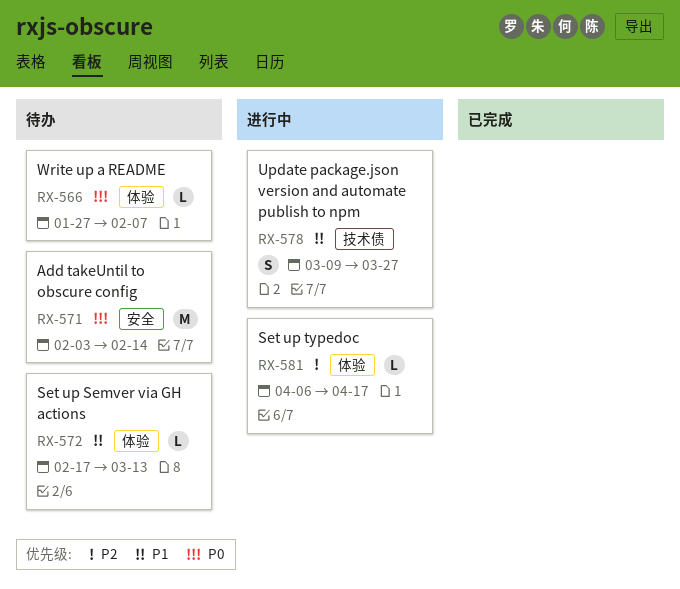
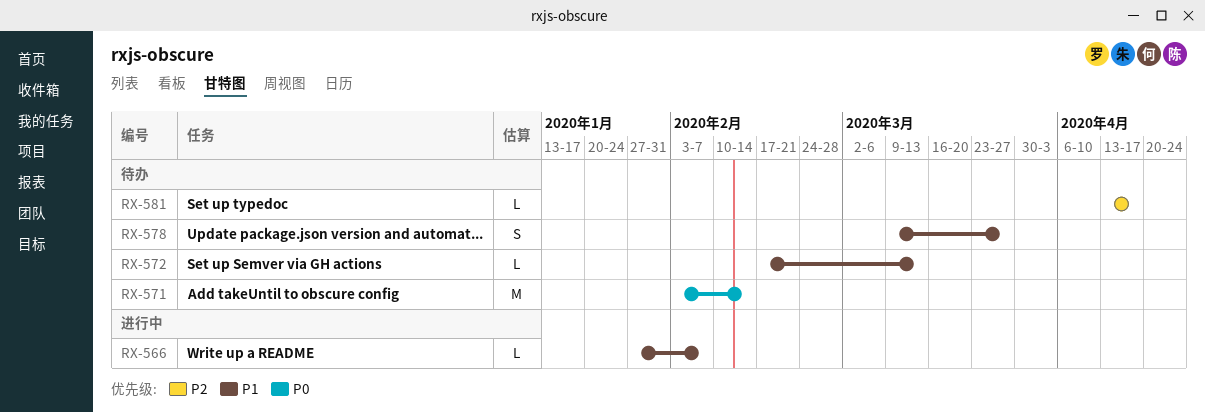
RX-566, status: 待办 -> 进行中
RX-566, priority: P0 -> P1
RX-578, status: 进行中 -> 待办
RX-581, status: 进行中 -> 待办
RX-581, start: Apr 6 -> Apr 13

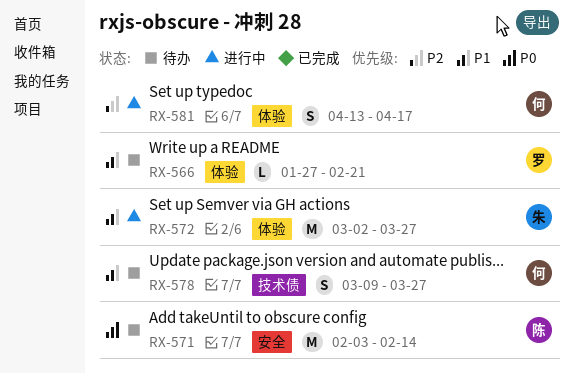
RX-566, status: 进行中 -> 待办
RX-566, due: Feb 7 -> Feb 21
RX-572, status: 待办 -> 进行中
RX-572, estimate: L -> M
RX-572, start: Feb 17 -> Mar 2
RX-572, due: Mar 13 -> Mar 27
RX-581, status: 待办 -> 进行中
RX-581, estimate: L -> S

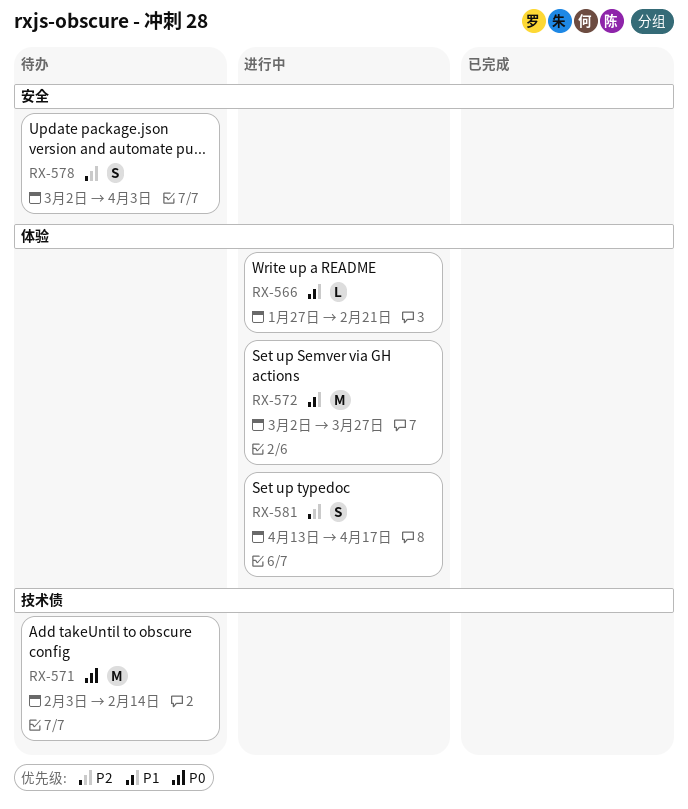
RX-566, status: 待办 -> 进行中
RX-571, label: 安全 -> 技术债
RX-578, priority: P1 -> P2
RX-578, label: 技术债 -> 安全
RX-578, start: Mar 9 -> Mar 2
RX-578, due: Mar 27 -> Apr 3

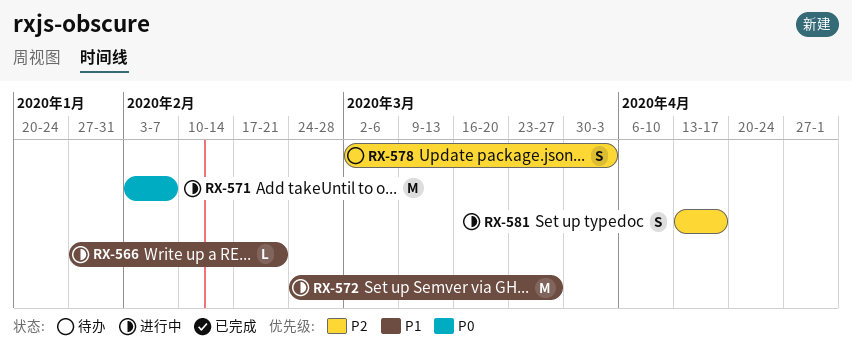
RX-571, status: 待办 -> 进行中
RX-571, due: Feb 14 -> Feb 7
RX-572, start: Mar 2 -> Feb 24

